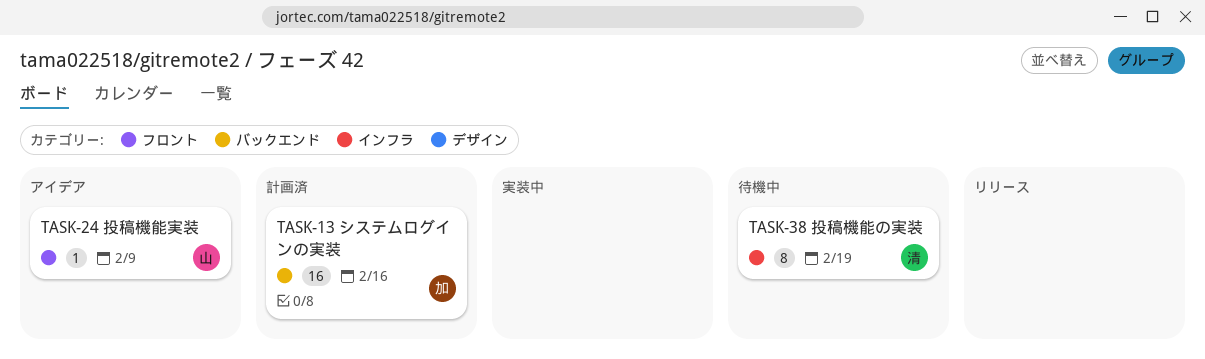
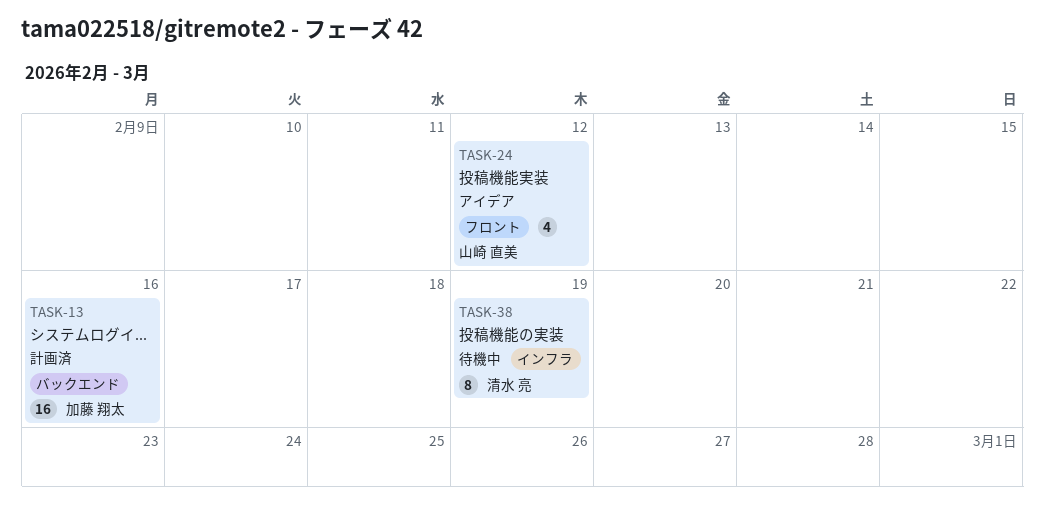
TASK-24, estimate: 1 -> 4
TASK-24, due: Feb 9 -> Feb 12

